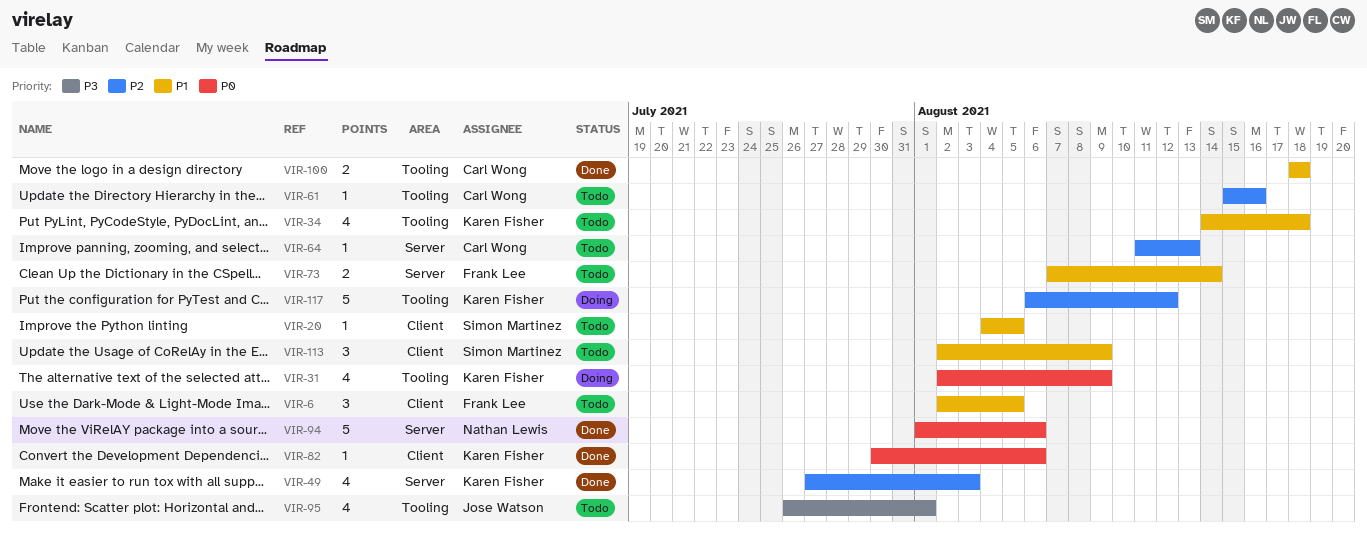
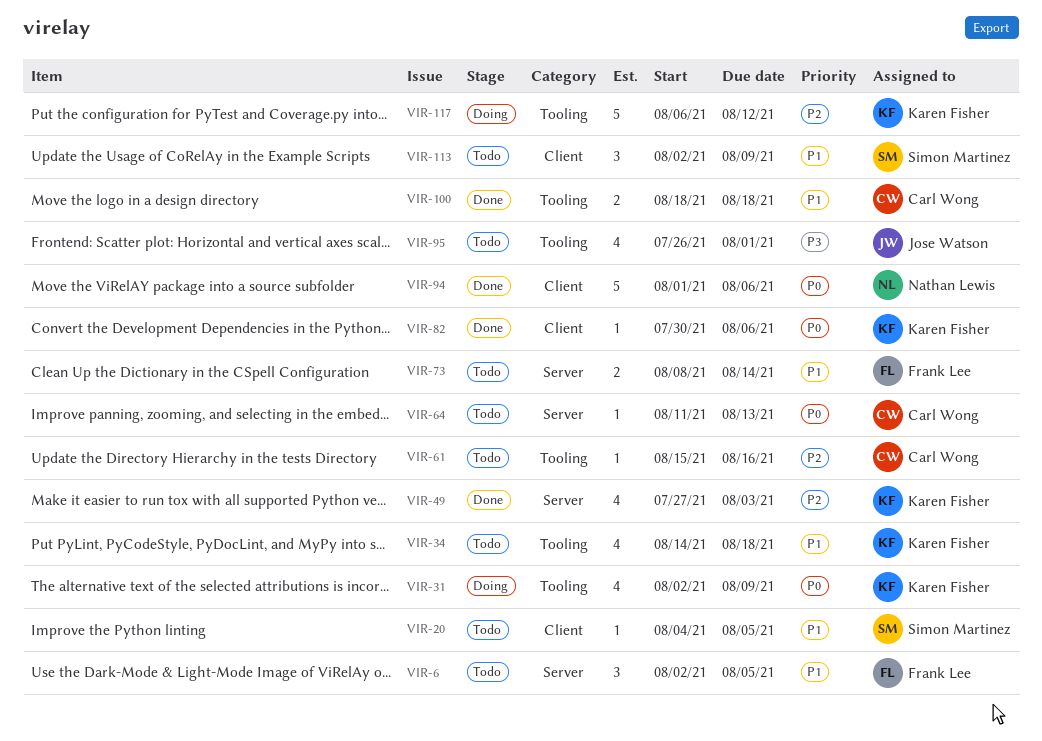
VIR-6, label: Client -> Server
VIR-64, priority: P2 -> P0
VIR-73, start: Aug 7 -> Aug 8
VIR-94, label: Server -> Client

